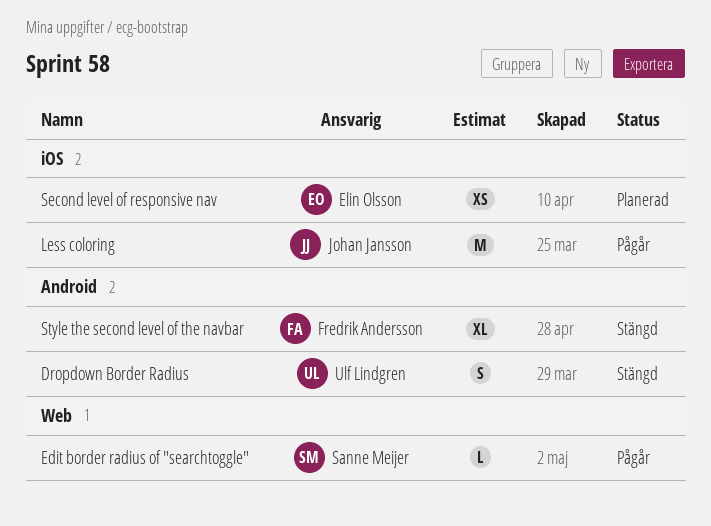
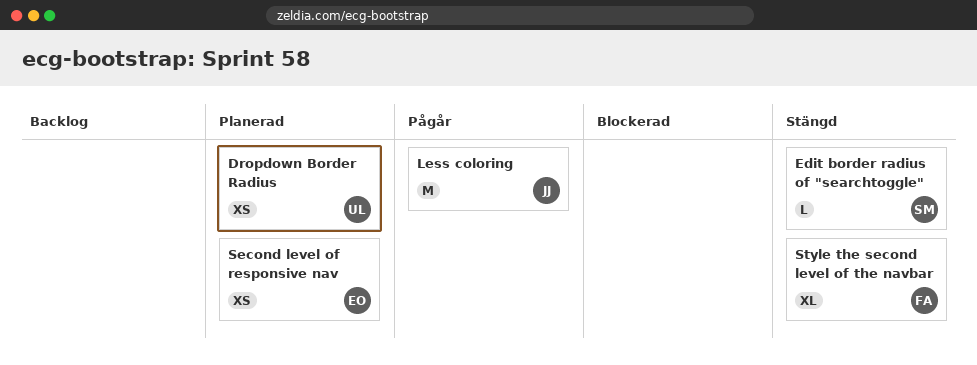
Dropdown Border Radius, status: Stängd -> Planerad
Dropdown Border Radius, estimate: S -> XS
Edit border radius of "searchtoggle", status: Pågår -> Stängd

